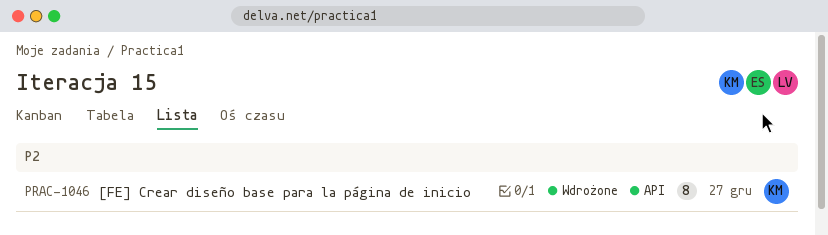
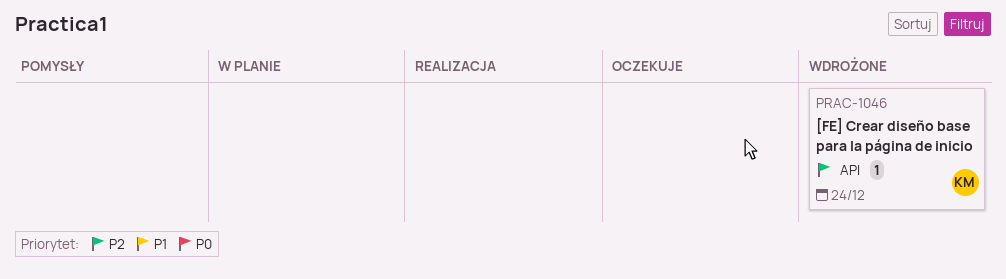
PRAC-1046, estimate: 8 -> 1
PRAC-1046, due: Dec 27 -> Dec 24

